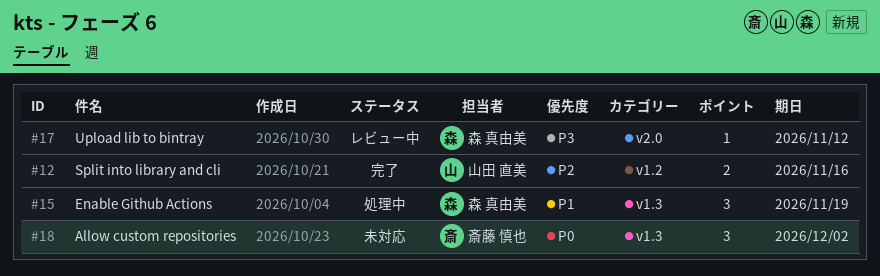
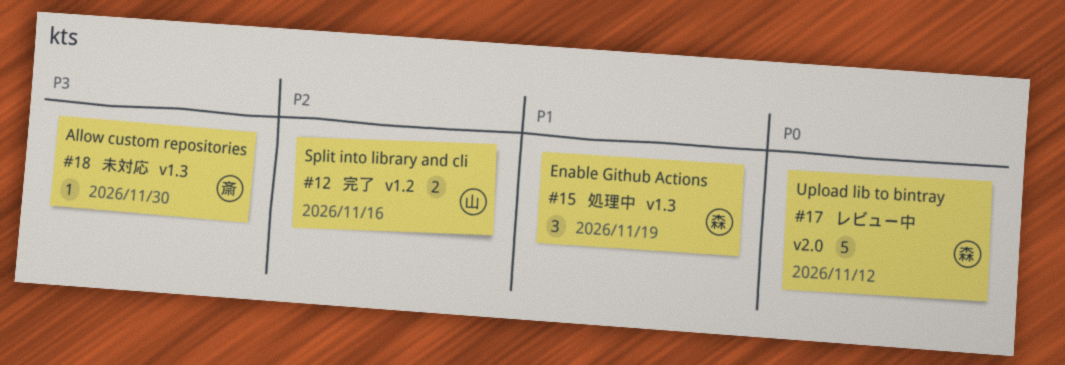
#17, priority: P3 -> P0
#17, estimate: 1 -> 5
#18, priority: P0 -> P3
#18, estimate: 3 -> 1
#18, due: Dec 2 -> Nov 30

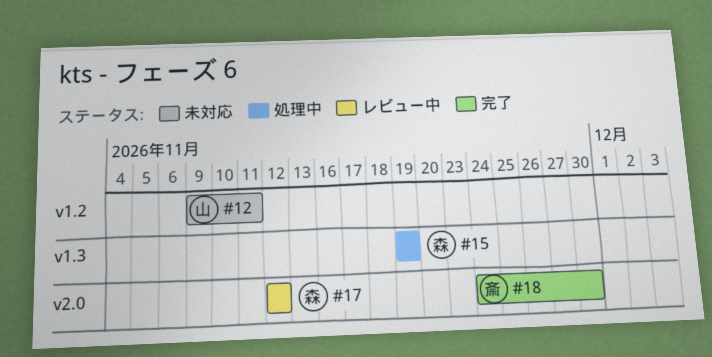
#12, status: 完了 -> 未対応
#12, due: Nov 16 -> Nov 11
#18, status: 未対応 -> 完了
#18, label: v1.3 -> v2.0

